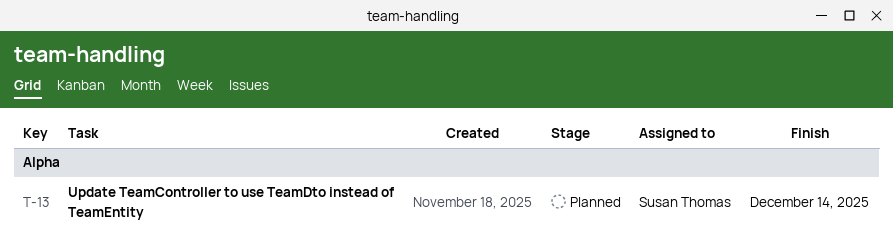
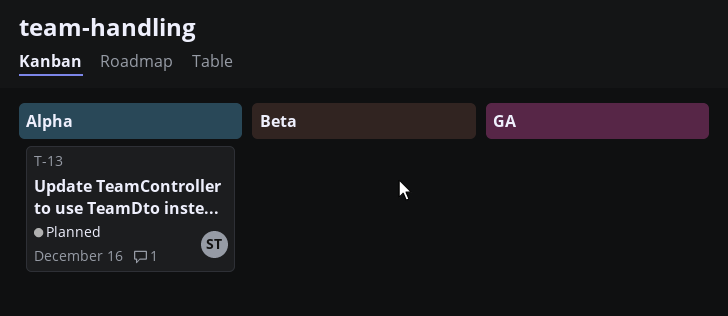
T-13, due: Dec 14 -> Dec 16

